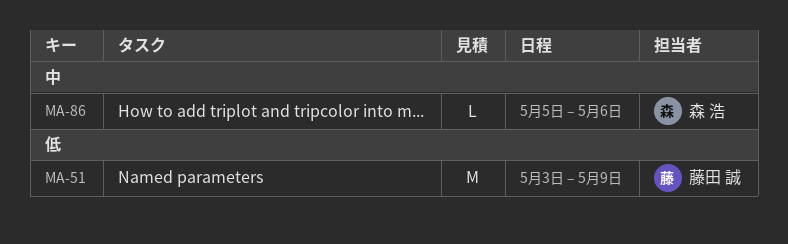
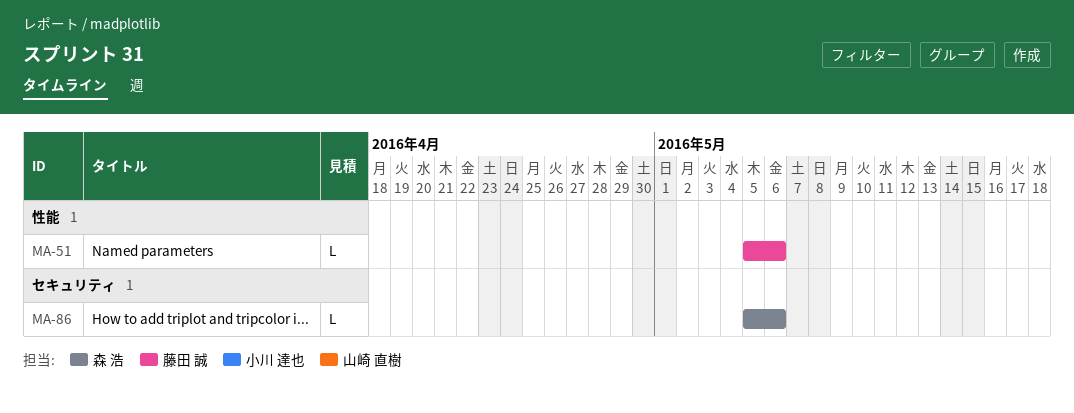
MA-51, estimate: M -> L
MA-51, start: May 3 -> May 5
MA-51, due: May 9 -> May 6

